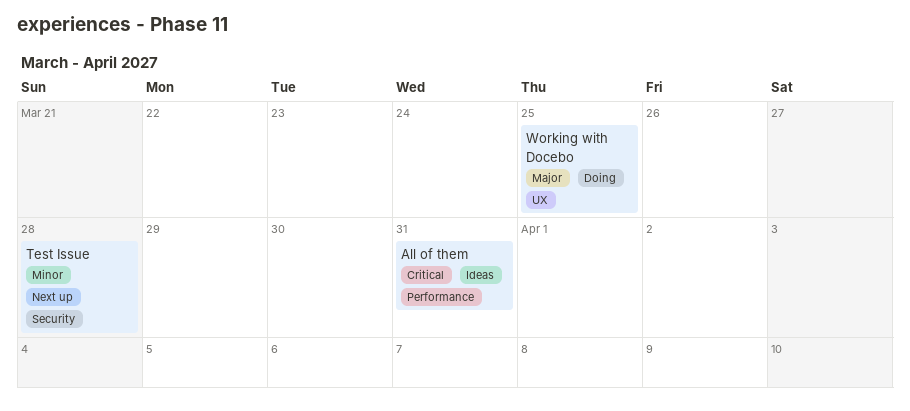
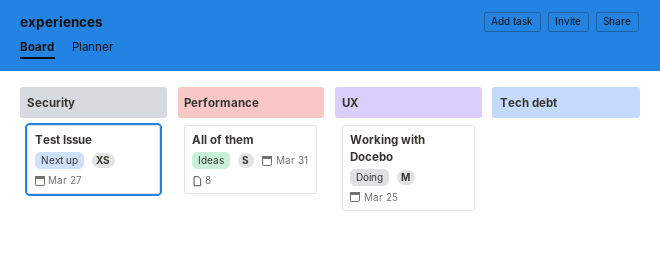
Test Issue, due: Mar 28 -> Mar 27

